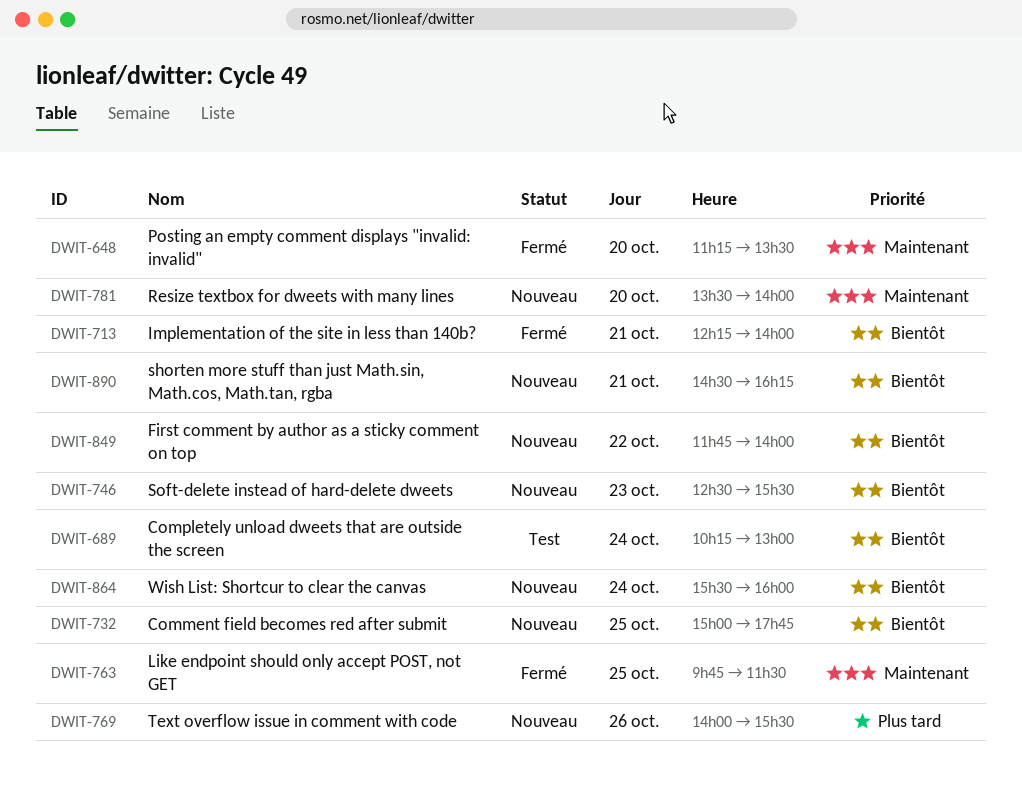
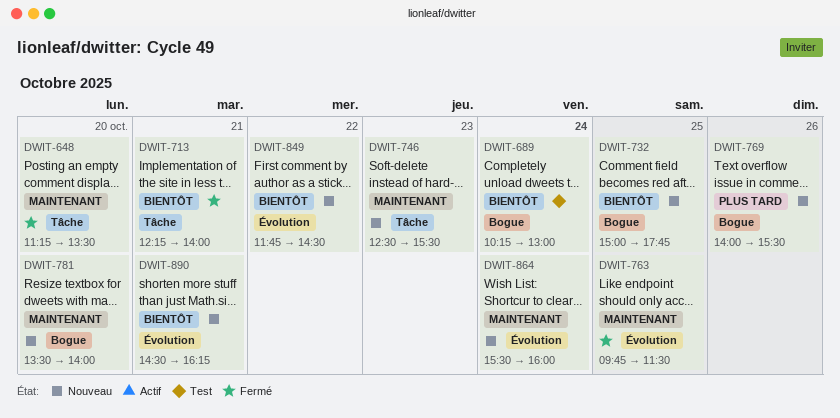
DWIT-746, priority: Bientôt -> Maintenant
DWIT-849, ends: 14:00 -> 14:30
DWIT-864, priority: Bientôt -> Maintenant

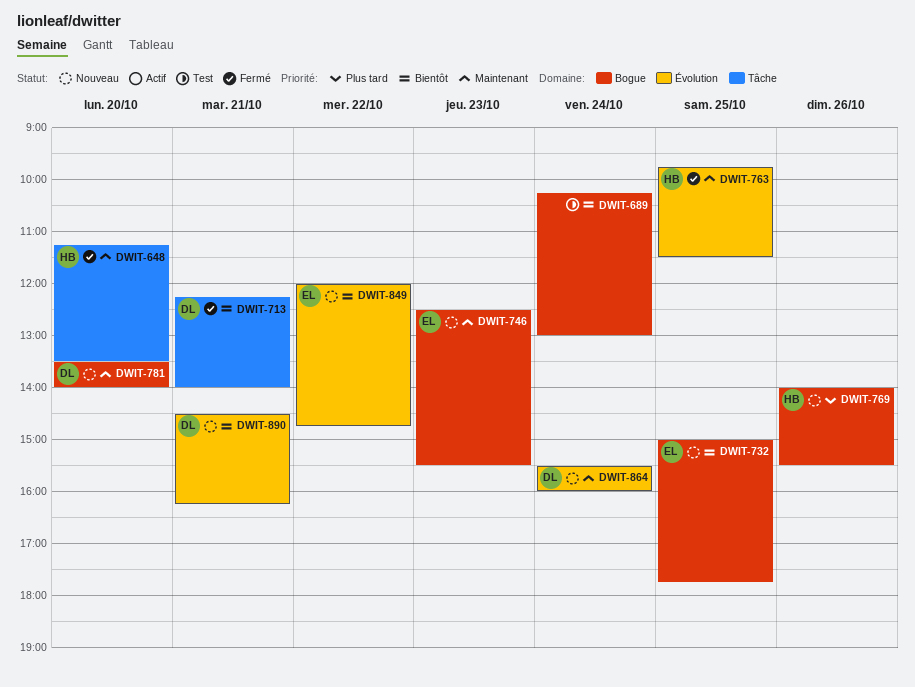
DWIT-746, label: Tâche -> Bogue
DWIT-849, begins: 11:45 -> 12:00
DWIT-849, ends: 14:30 -> 14:45

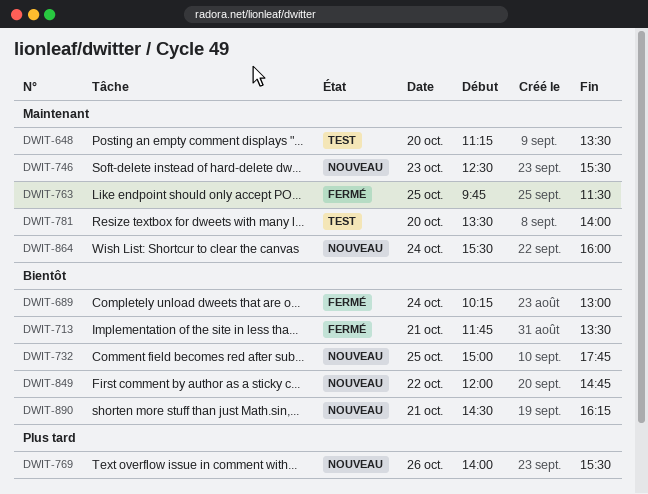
DWIT-648, status: Fermé -> Test
DWIT-689, status: Test -> Fermé
DWIT-713, begins: 12:15 -> 11:45
DWIT-713, ends: 14:00 -> 13:30
DWIT-781, status: Nouveau -> Test

